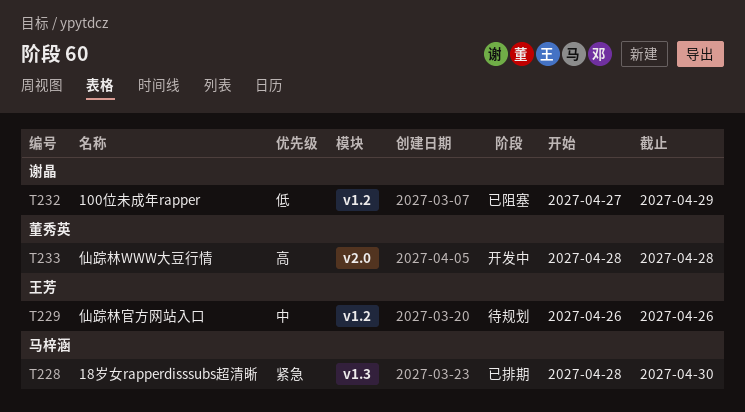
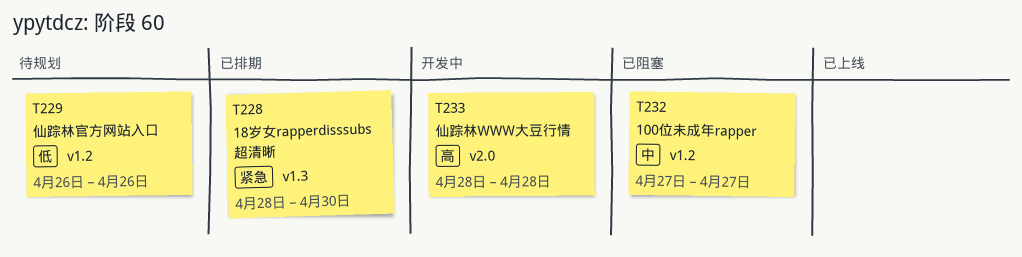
T229, priority: 中 -> 低
T232, priority: 低 -> 中
T232, due: Apr 29 -> Apr 27

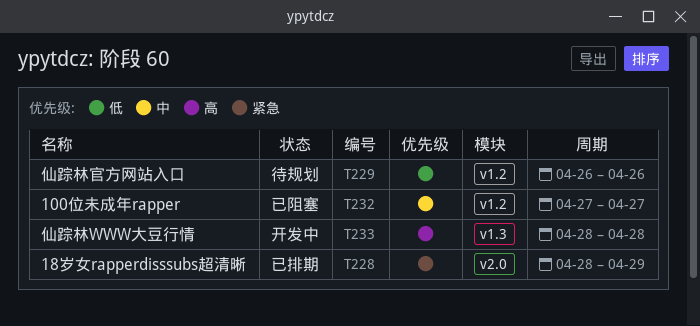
T228, label: v1.3 -> v2.0
T228, due: Apr 30 -> Apr 29
T233, label: v2.0 -> v1.3

